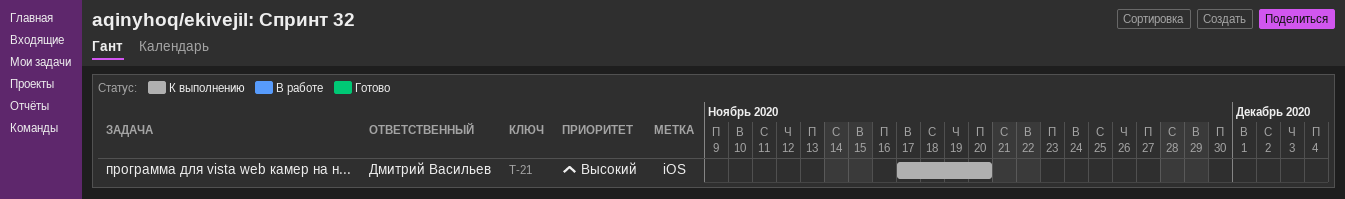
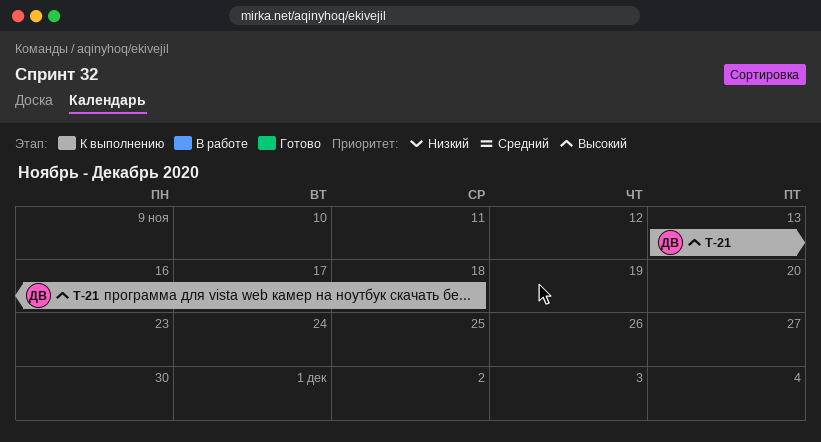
T-21, start: Nov 17 -> Nov 13
T-21, due: Nov 20 -> Nov 18

